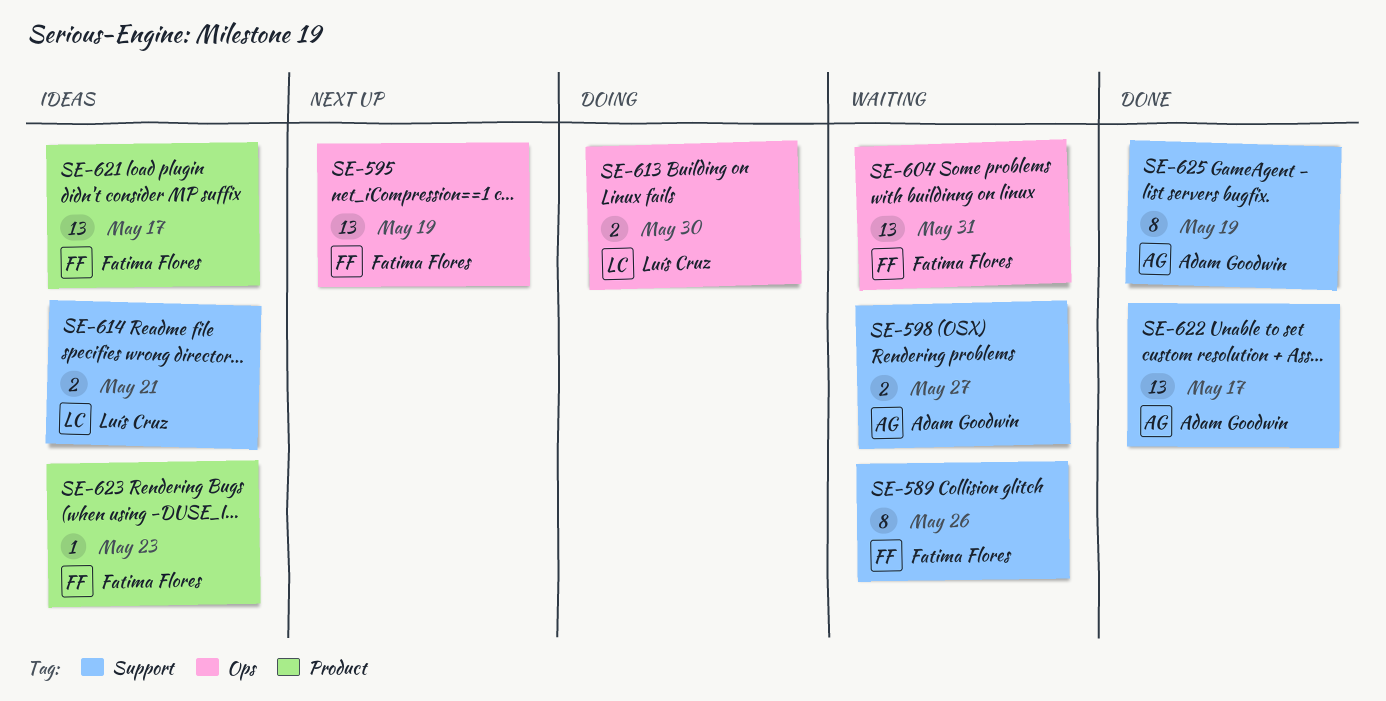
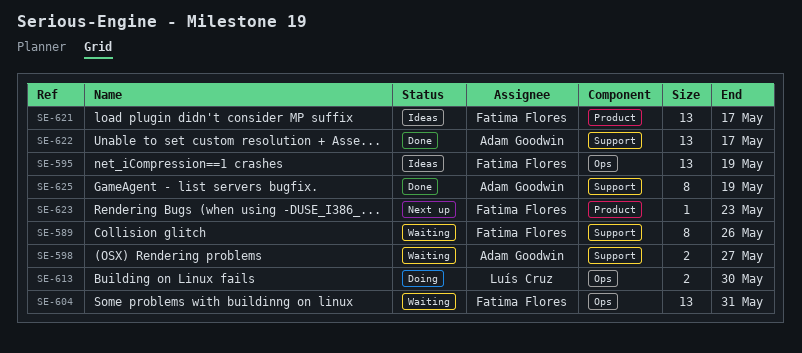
SE-595, status: Next up -> Ideas
SE-614: present -> none
SE-623, status: Ideas -> Next up

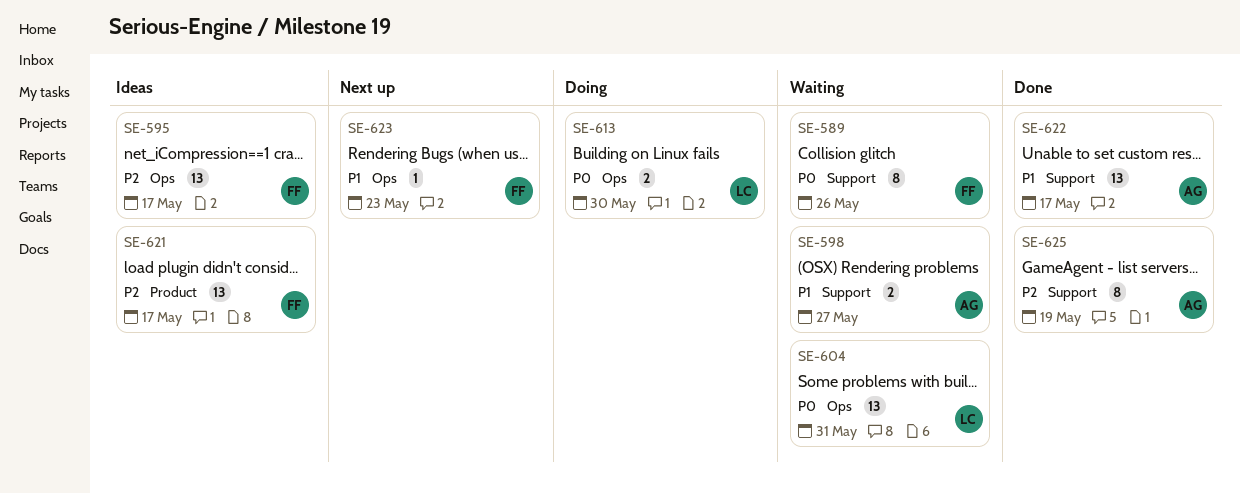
SE-595, due: May 19 -> May 17
SE-604, owner: Fatima Flores -> Luís Cruz
SE-623, label: Product -> Ops

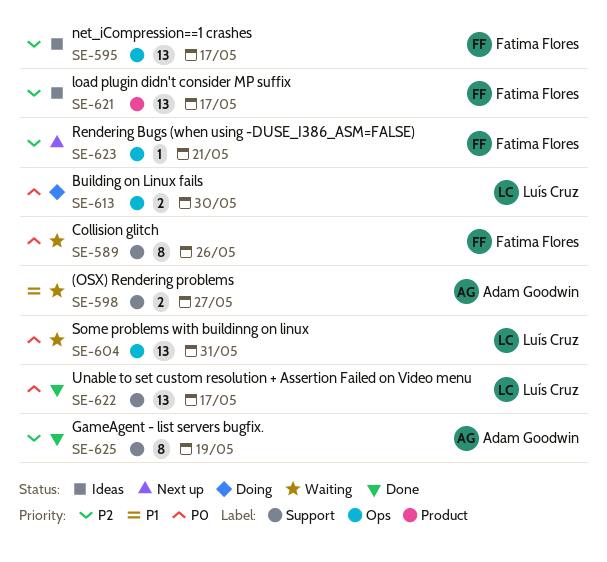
SE-622, owner: Adam Goodwin -> Luís Cruz
SE-622, priority: P1 -> P0
SE-623, priority: P1 -> P2
SE-623, due: May 23 -> May 21

